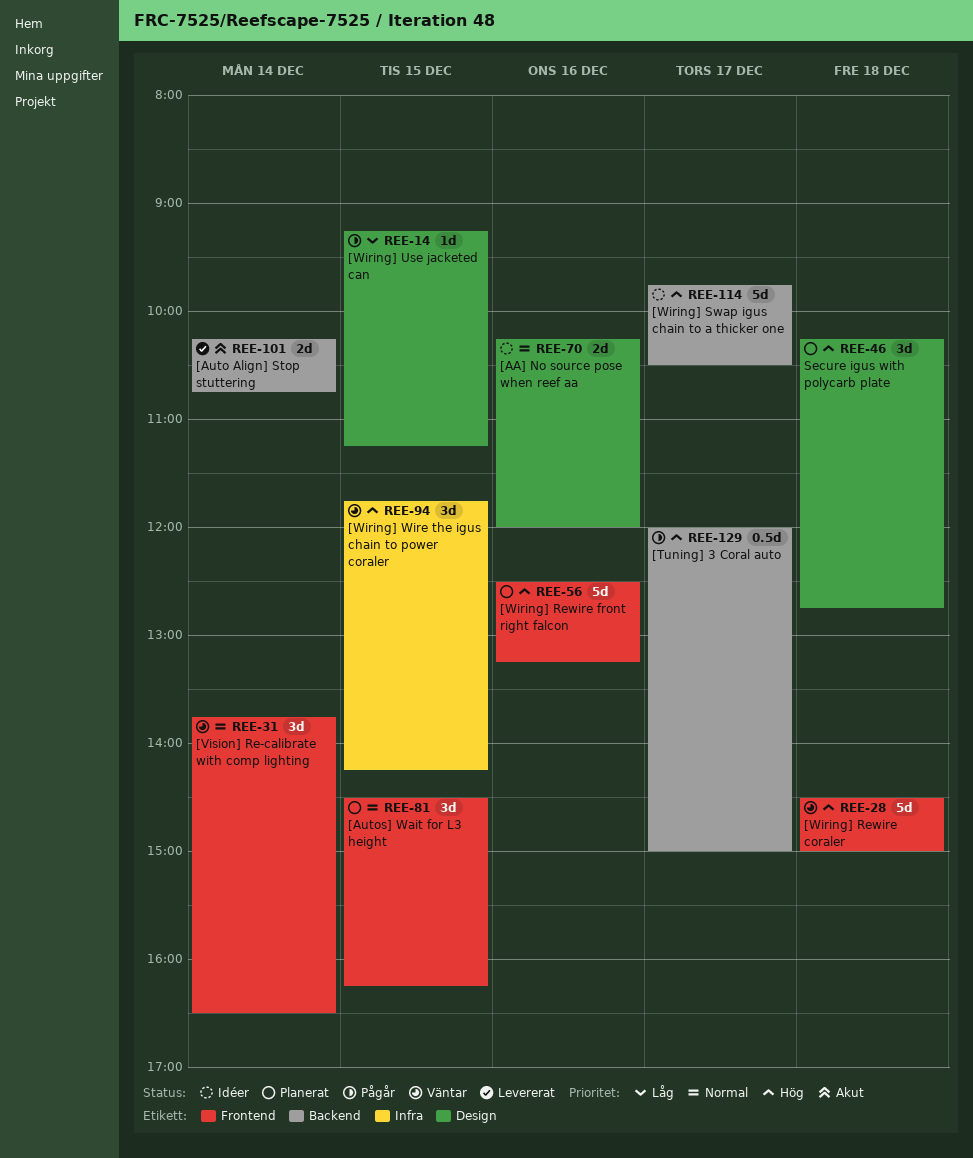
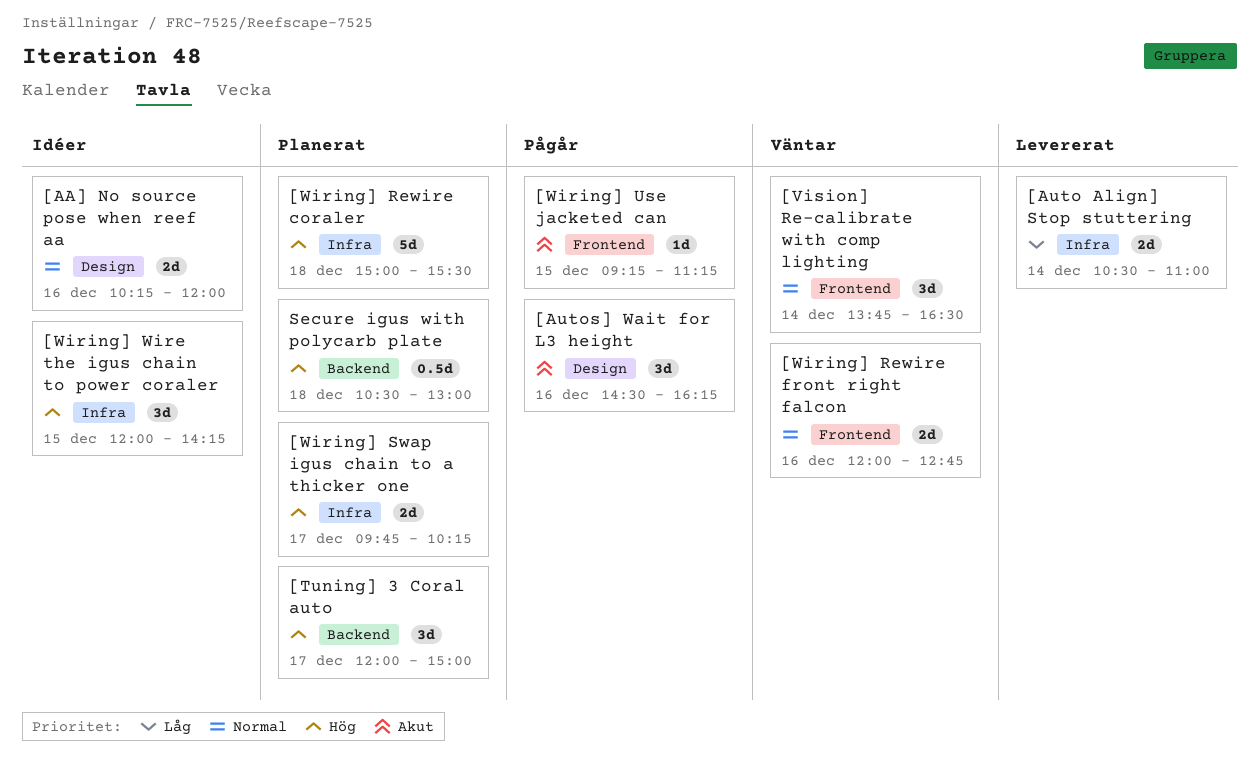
[Auto Align] Stop stuttering, priority: Akut -> Låg
[Auto Align] Stop stuttering, label: Backend -> Infra
[Auto Align] Stop stuttering, begins: 10:15 -> 10:30
[Auto Align] Stop stuttering, ends: 10:45 -> 11:00
[Autos] Wait for L3 height, status: Planerat -> Pågår
[Autos] Wait for L3 height, priority: Normal -> Akut
[Autos] Wait for L3 height, label: Frontend -> Design
[Autos] Wait for L3 height, day: Dec 15 -> Dec 16
[Tuning] 3 Coral auto, status: Pågår -> Planerat
[Tuning] 3 Coral auto, estimate: 0.5d -> 3d
[Wiring] Rewire coraler, status: Väntar -> Planerat
[Wiring] Rewire coraler, label: Frontend -> Infra
[Wiring] Rewire coraler, begins: 14:30 -> 15:00
[Wiring] Rewire coraler, ends: 15:00 -> 15:30
[Wiring] Rewire front right falcon, status: Planerat -> Väntar
[Wiring] Rewire front right falcon, priority: Hög -> Normal
[Wiring] Rewire front right falcon, estimate: 5d -> 2d
[Wiring] Rewire front right falcon, begins: 12:30 -> 12:00
[Wiring] Rewire front right falcon, ends: 13:15 -> 12:45
[Wiring] Swap igus chain to a thicker one, status: Idéer -> Planerat
[Wiring] Swap igus chain to a thicker one, label: Backend -> Infra
[Wiring] Swap igus chain to a thicker one, estimate: 5d -> 2d
[Wiring] Swap igus chain to a thicker one, ends: 10:30 -> 10:15
[Wiring] Use jacketed can, priority: Låg -> Akut
[Wiring] Use jacketed can, label: Design -> Frontend
[Wiring] Wire the igus chain to power coraler, status: Väntar -> Idéer
[Wiring] Wire the igus chain to power coraler, begins: 11:45 -> 12:00
Secure igus with polycarb plate, label: Design -> Backend
Secure igus with polycarb plate, estimate: 3d -> 0.5d
Secure igus with polycarb plate, begins: 10:15 -> 10:30
Secure igus with polycarb plate, ends: 12:45 -> 13:00

